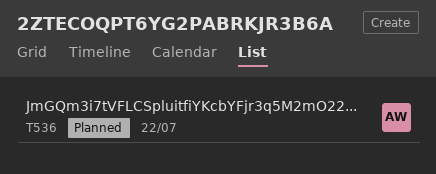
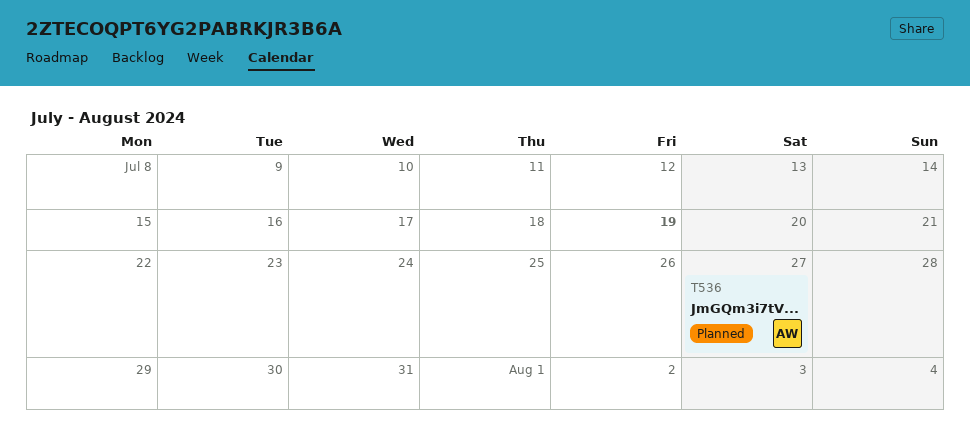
T536, due: Jul 22 -> Jul 27

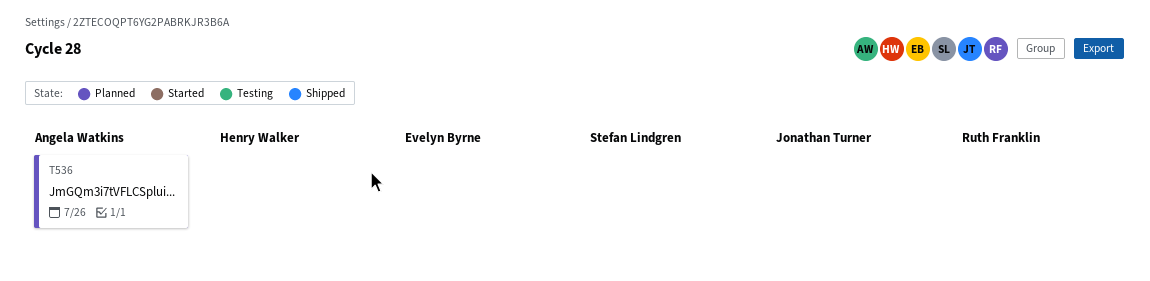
T536, due: Jul 27 -> Jul 26

